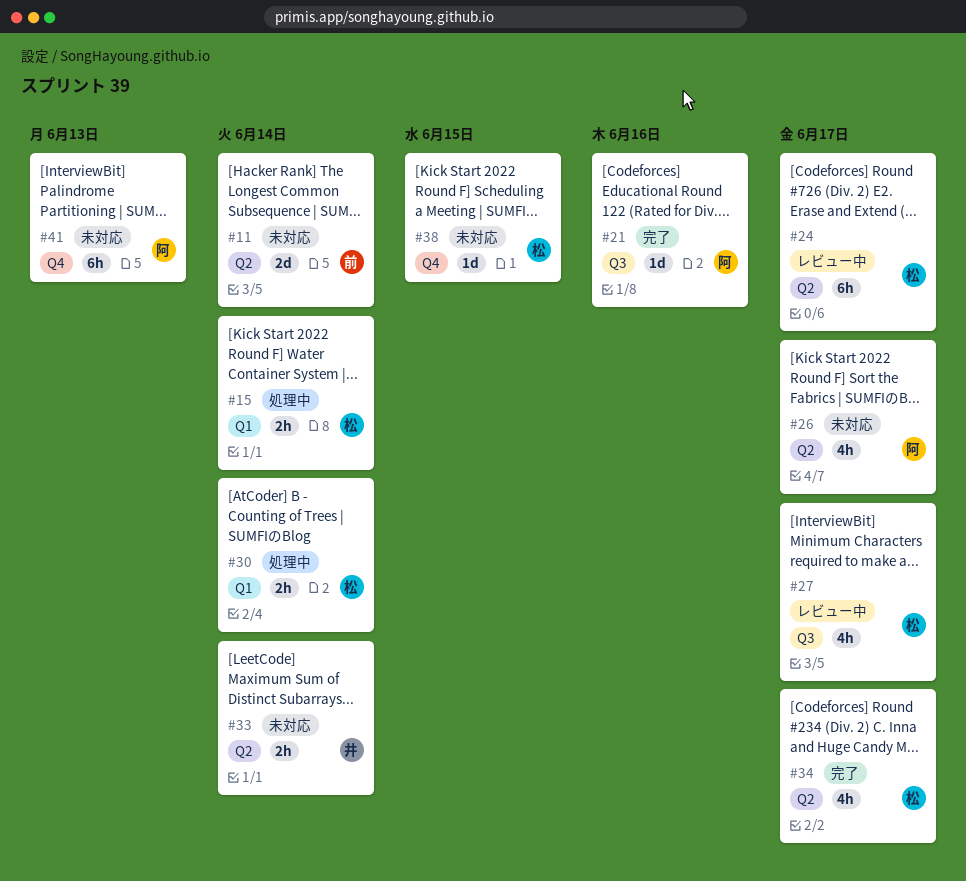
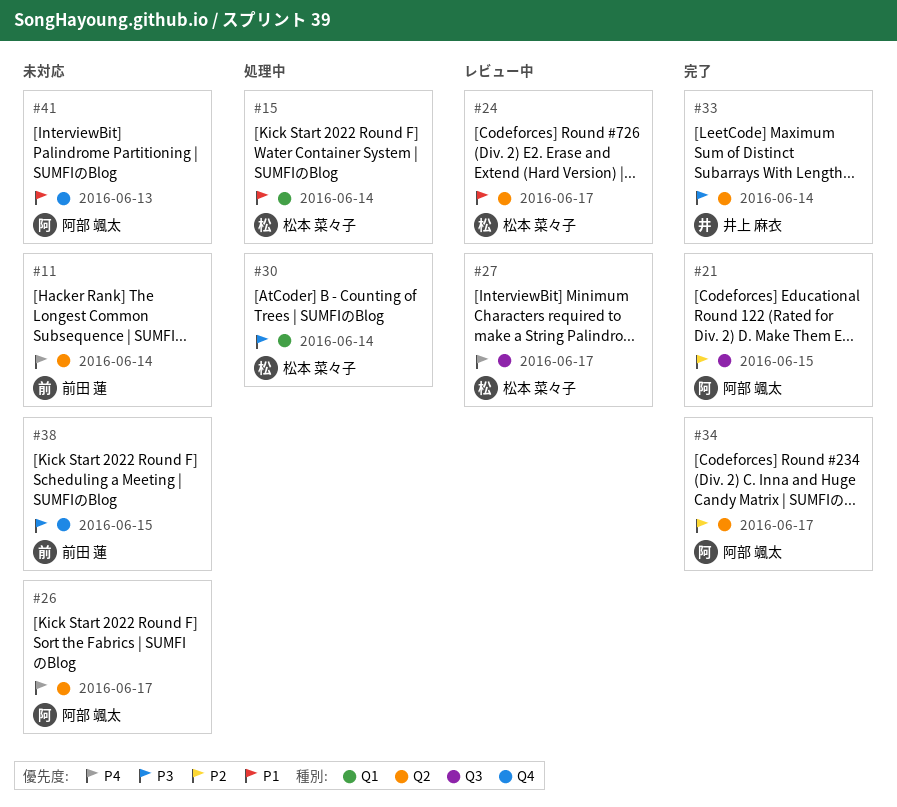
#21, due: Jun 16 -> Jun 15
#33, status: 未対応 -> 完了
#34, owner: 松本 菜々子 -> 阿部 颯太
#38, owner: 松本 菜々子 -> 前田 蓮

